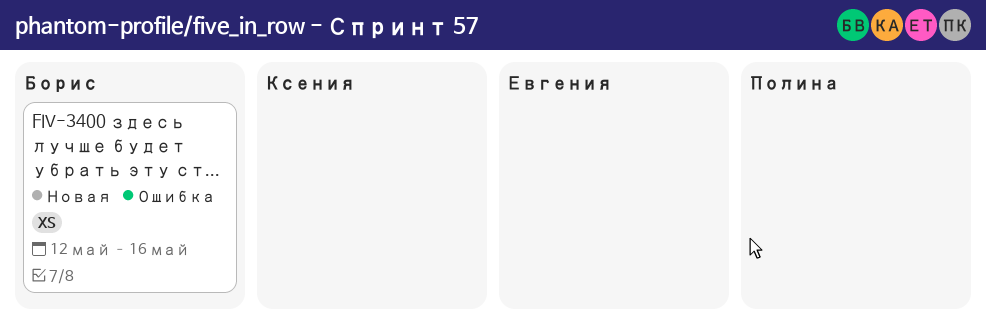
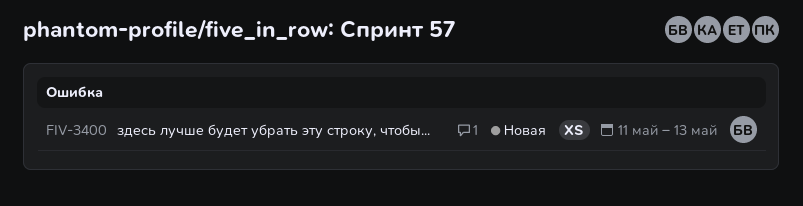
FIV-3400, start: May 12 -> May 11
FIV-3400, due: May 16 -> May 13

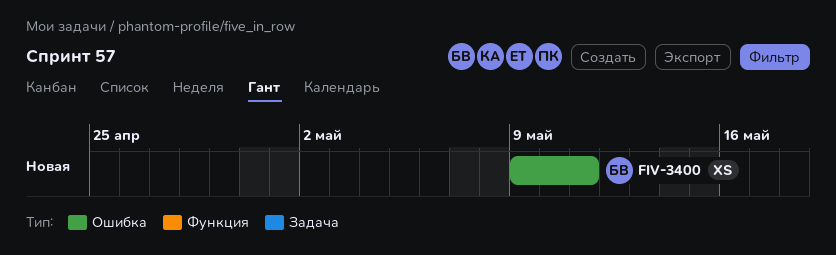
FIV-3400, start: May 11 -> May 9
FIV-3400, due: May 13 -> May 11

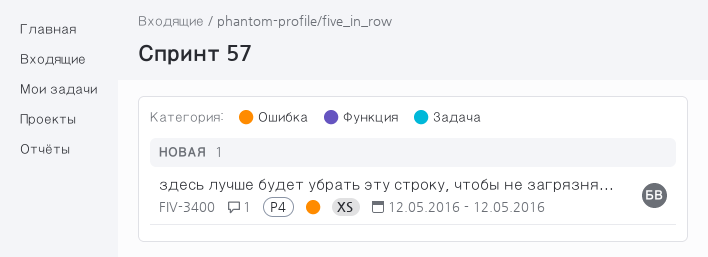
FIV-3400, start: May 9 -> May 12
FIV-3400, due: May 11 -> May 12

